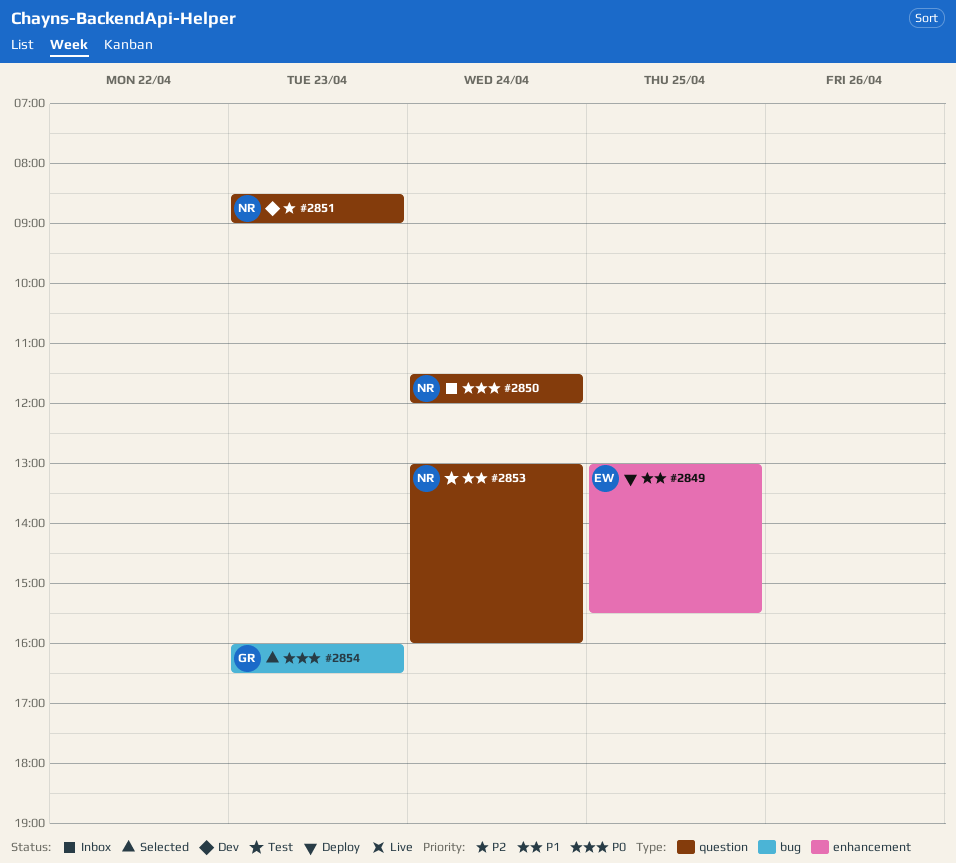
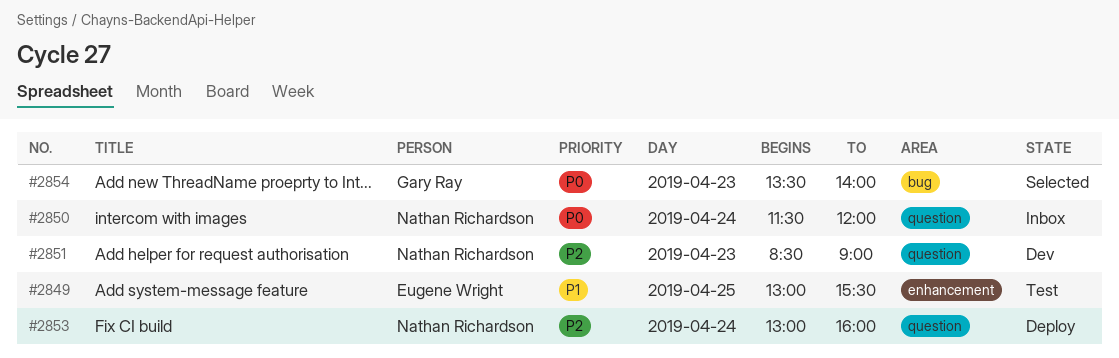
#2849, status: Deploy -> Test
#2853, status: Test -> Deploy
#2853, priority: P1 -> P2
#2854, begins: 16:00 -> 13:30
#2854, ends: 16:30 -> 14:00

